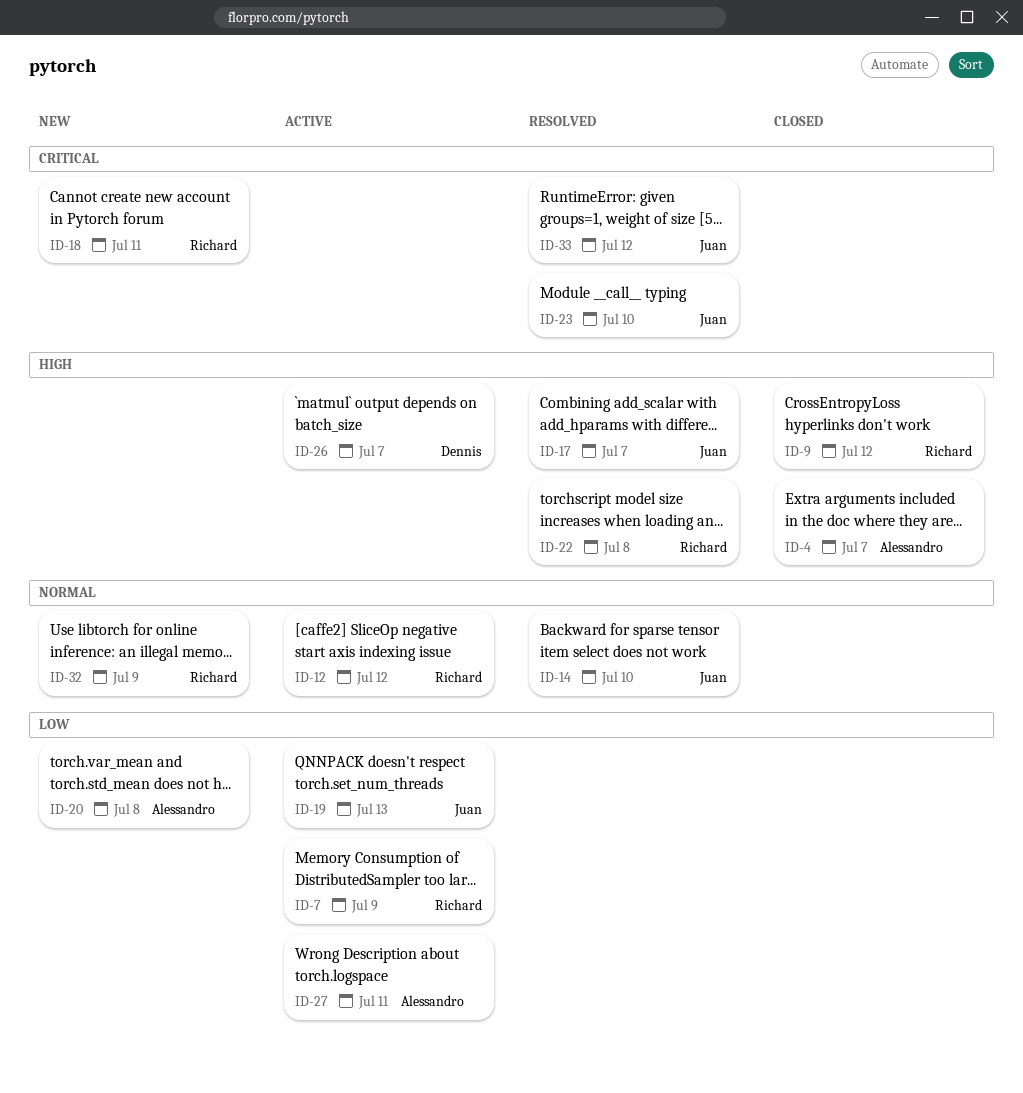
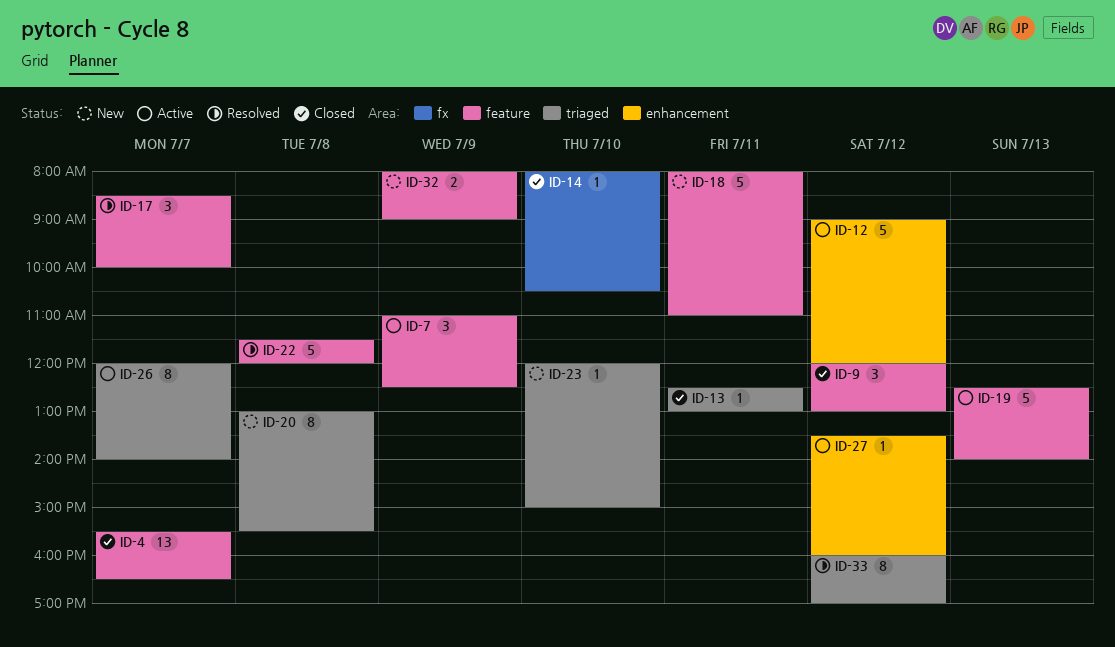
ID-13: none -> present
ID-14, status: Resolved -> Closed
ID-23, status: Resolved -> New
ID-27, day: Jul 11 -> Jul 12

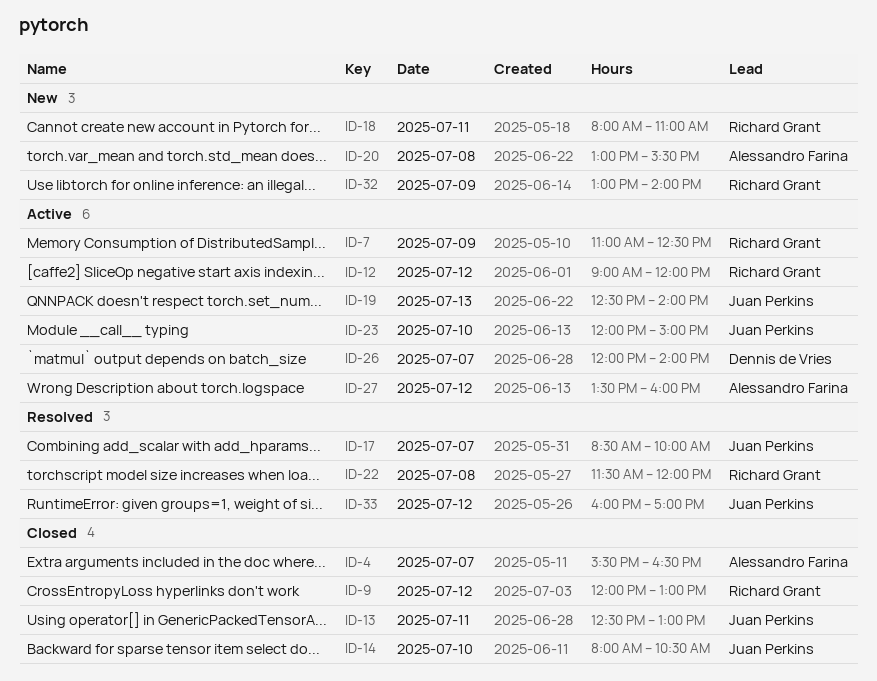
ID-23, status: New -> Active
ID-32, begins: 08:00 -> 13:00
ID-32, ends: 09:00 -> 14:00

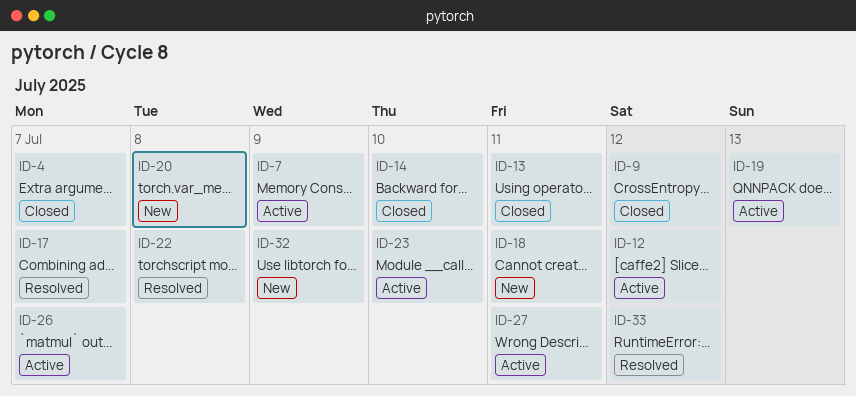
ID-27, day: Jul 12 -> Jul 11

